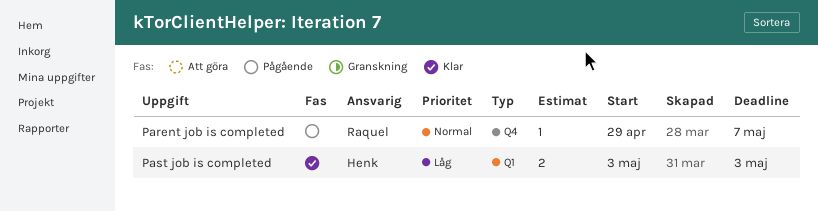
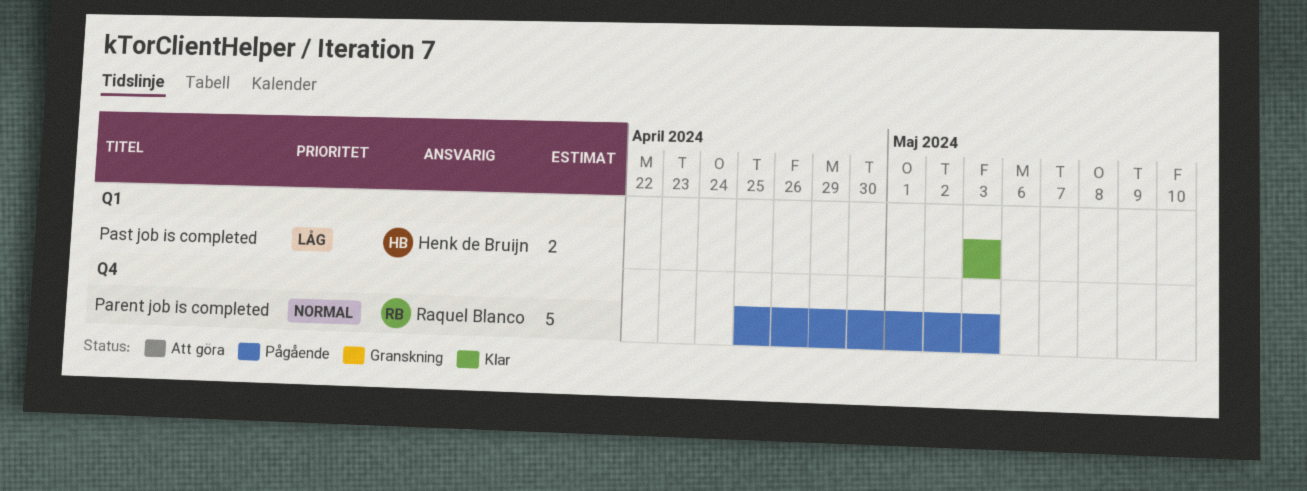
Parent job is completed, estimate: 1 -> 5
Parent job is completed, start: Apr 29 -> Apr 25
Parent job is completed, due: May 7 -> May 3

